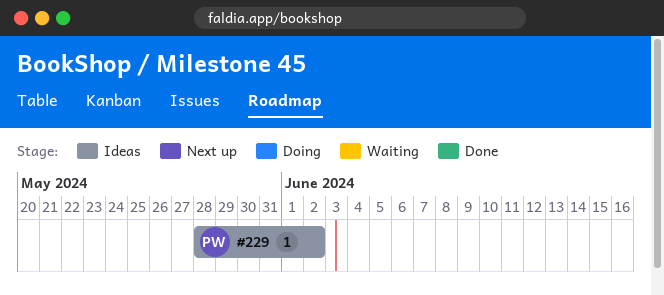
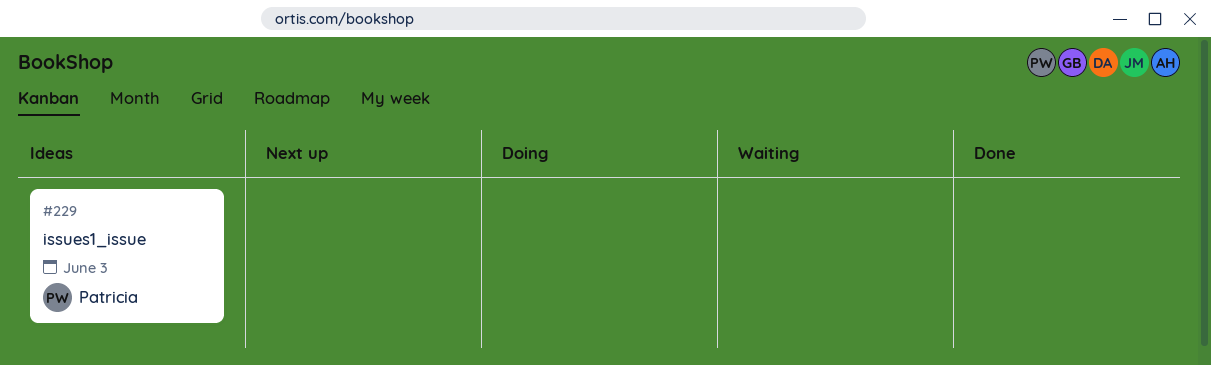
#229, due: Jun 2 -> Jun 3

